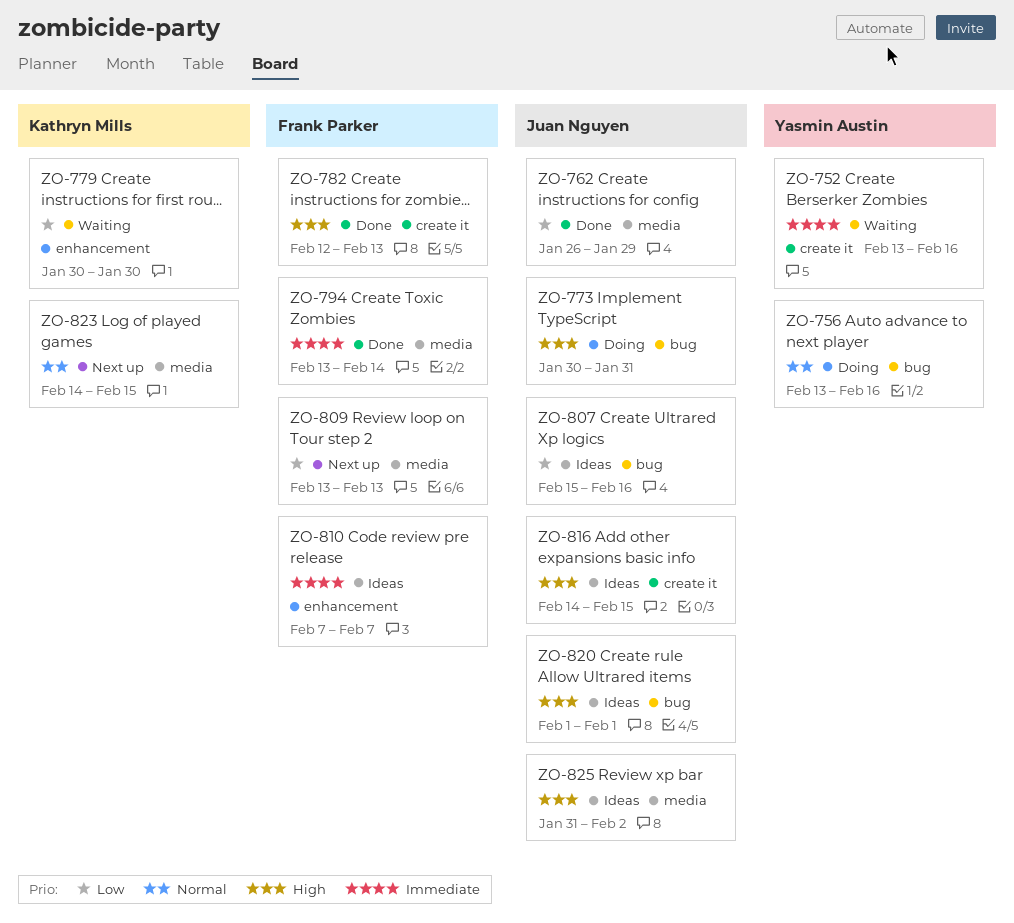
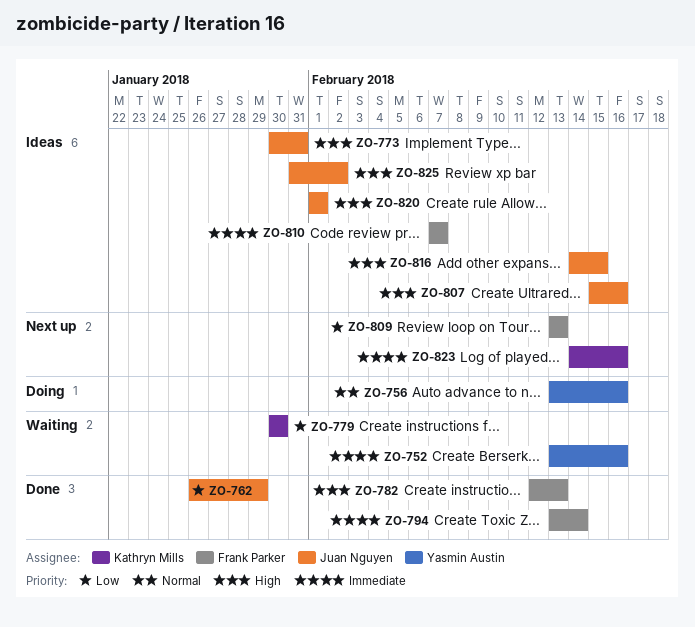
ZO-773, status: Doing -> Ideas
ZO-807, priority: Low -> High
ZO-823, priority: Normal -> Immediate
ZO-823, due: Feb 15 -> Feb 16

